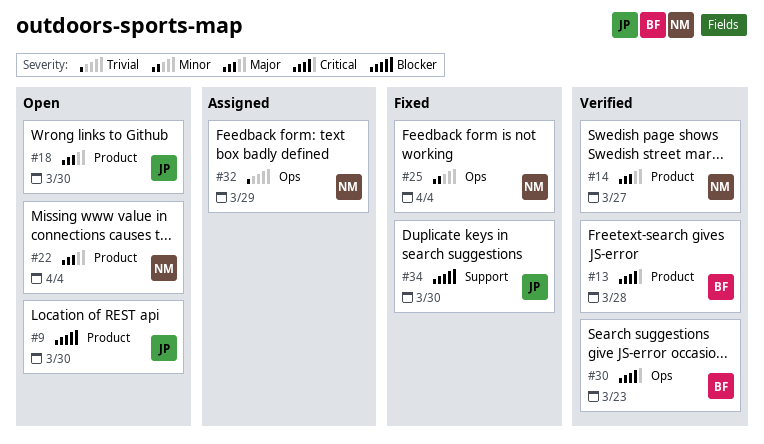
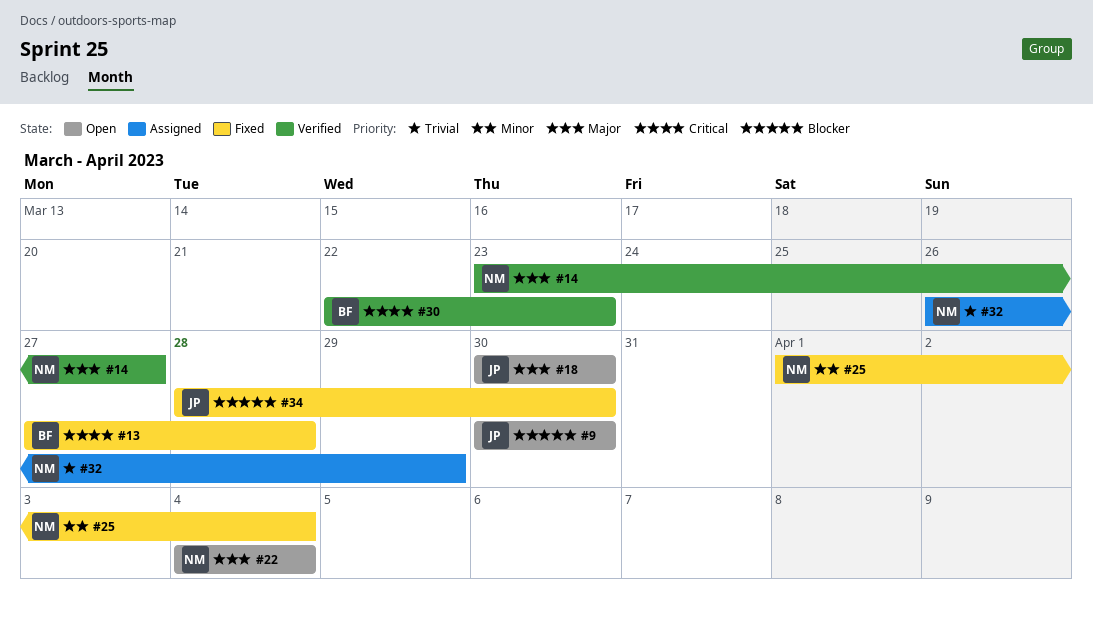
#13, status: Verified -> Fixed

